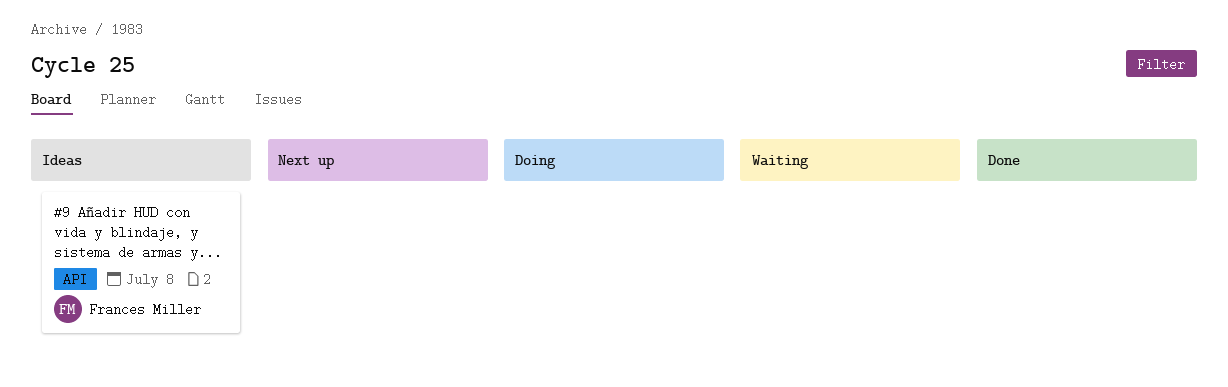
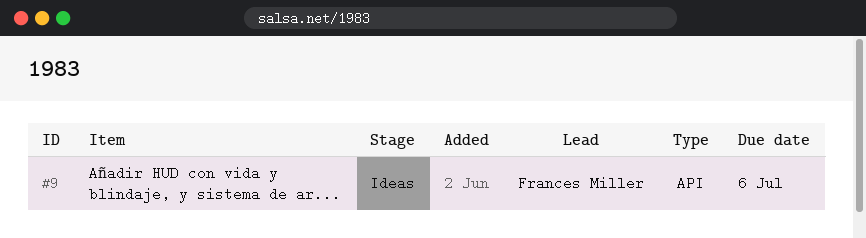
#9, due: Jul 8 -> Jul 6

